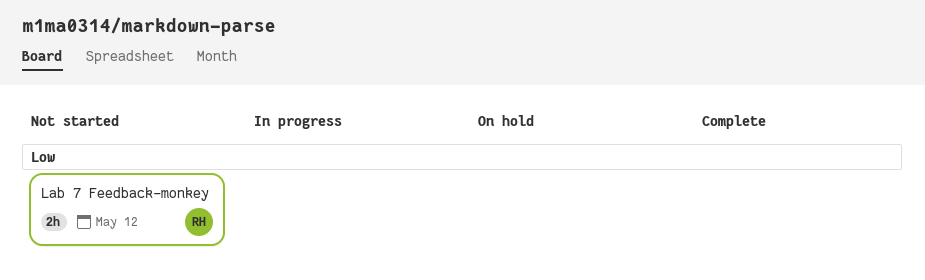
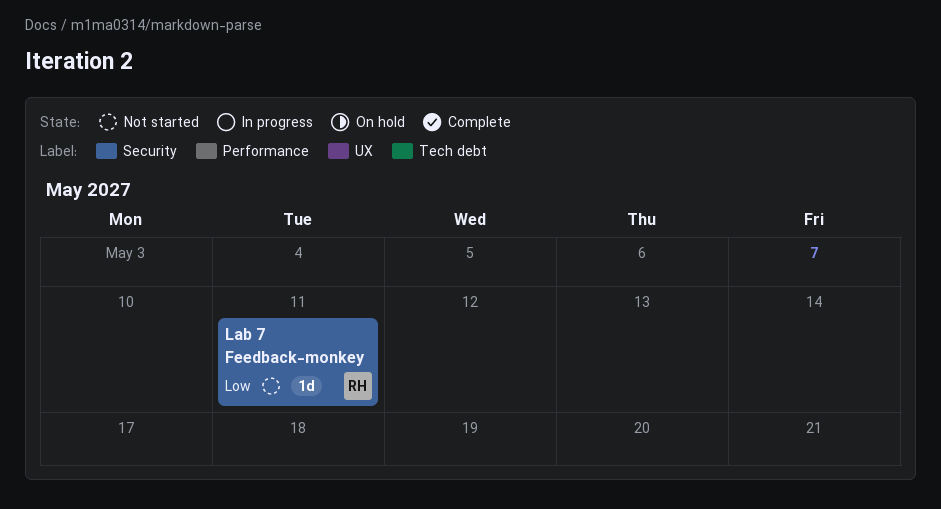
Lab 7 Feedback-monkey, estimate: 2h -> 1d
Lab 7 Feedback-monkey, due: May 12 -> May 11

